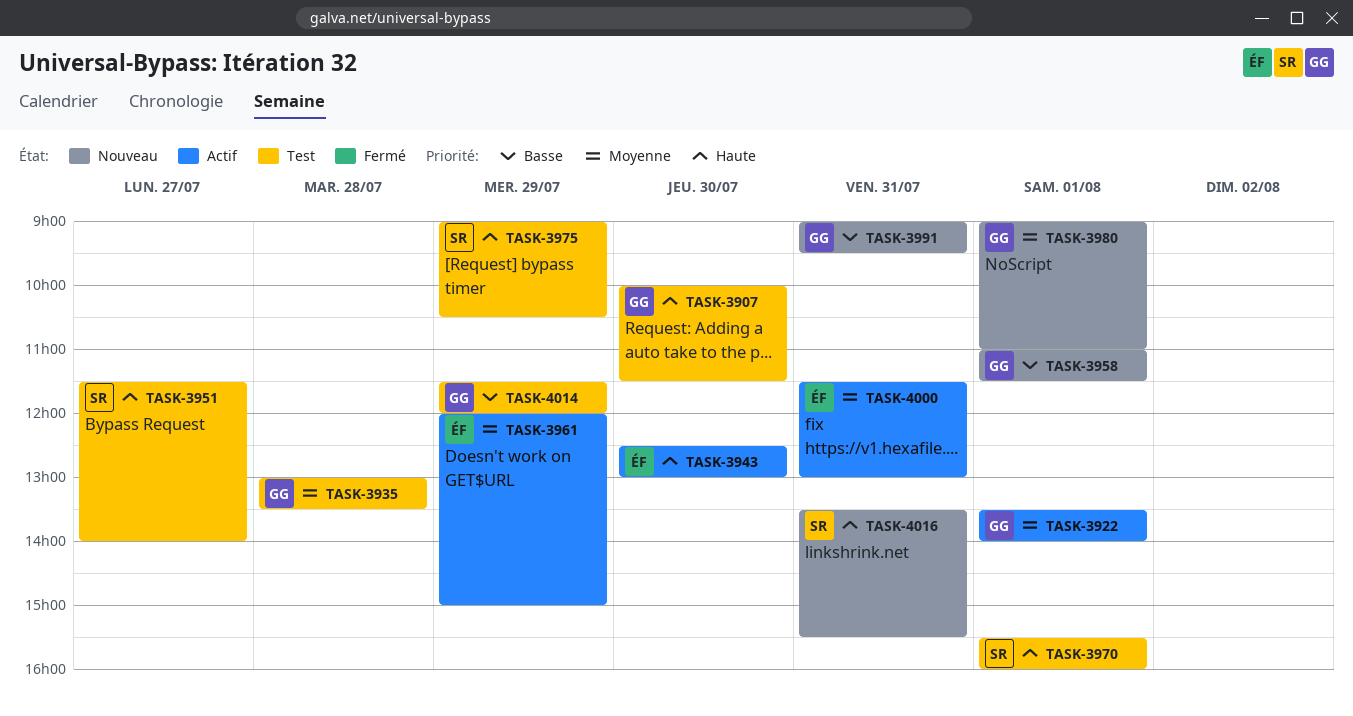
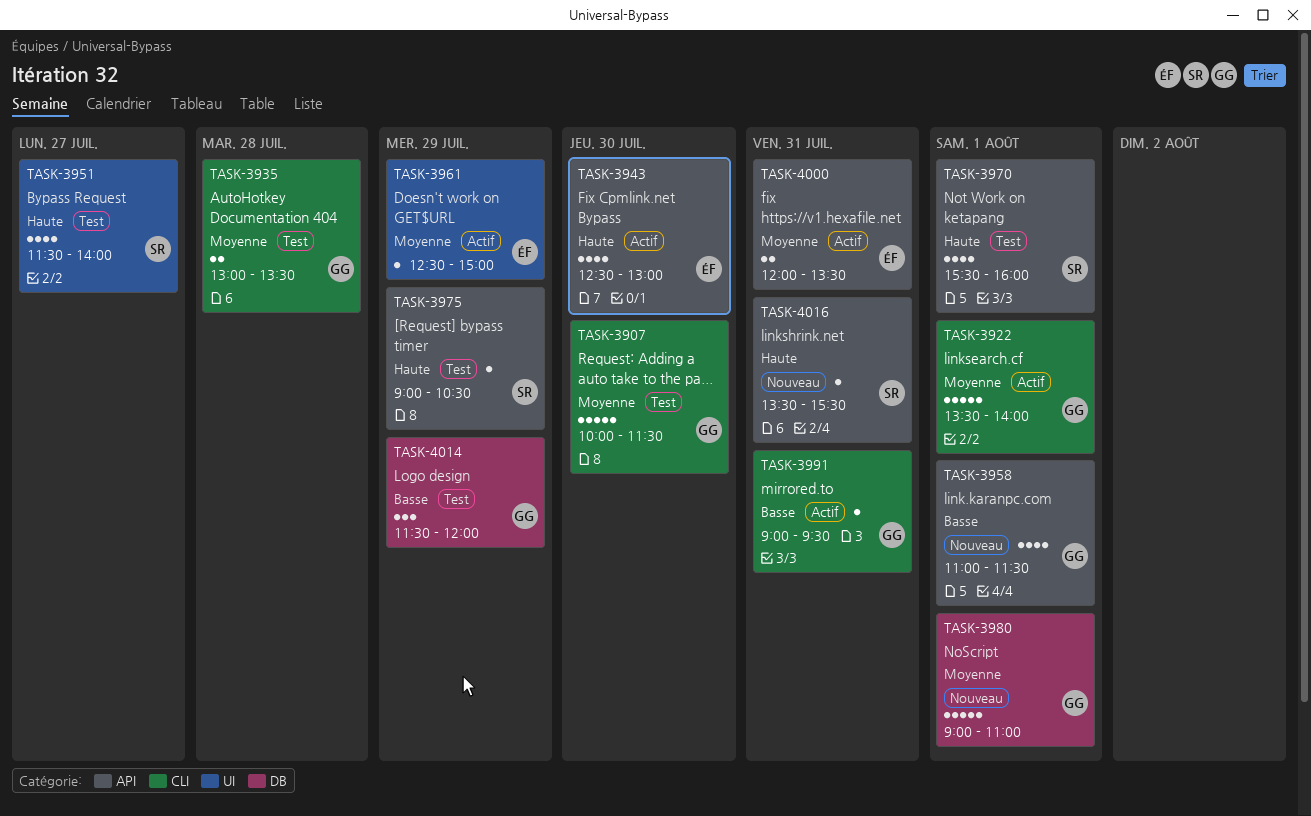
TASK-3907, priority: Haute -> Moyenne
TASK-3961, begins: 12:00 -> 12:30
TASK-3991, status: Nouveau -> Actif
TASK-4000, begins: 11:30 -> 12:00
TASK-4000, ends: 13:00 -> 13:30

